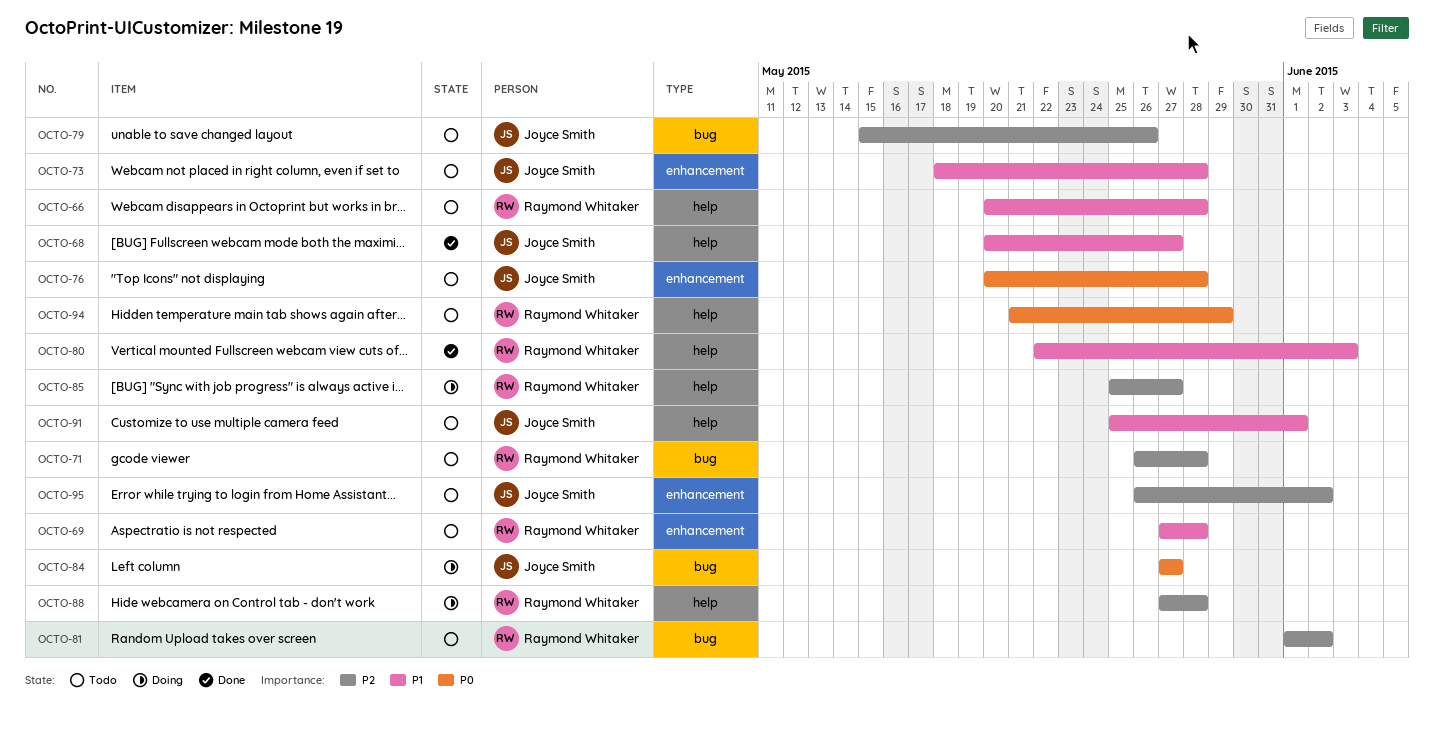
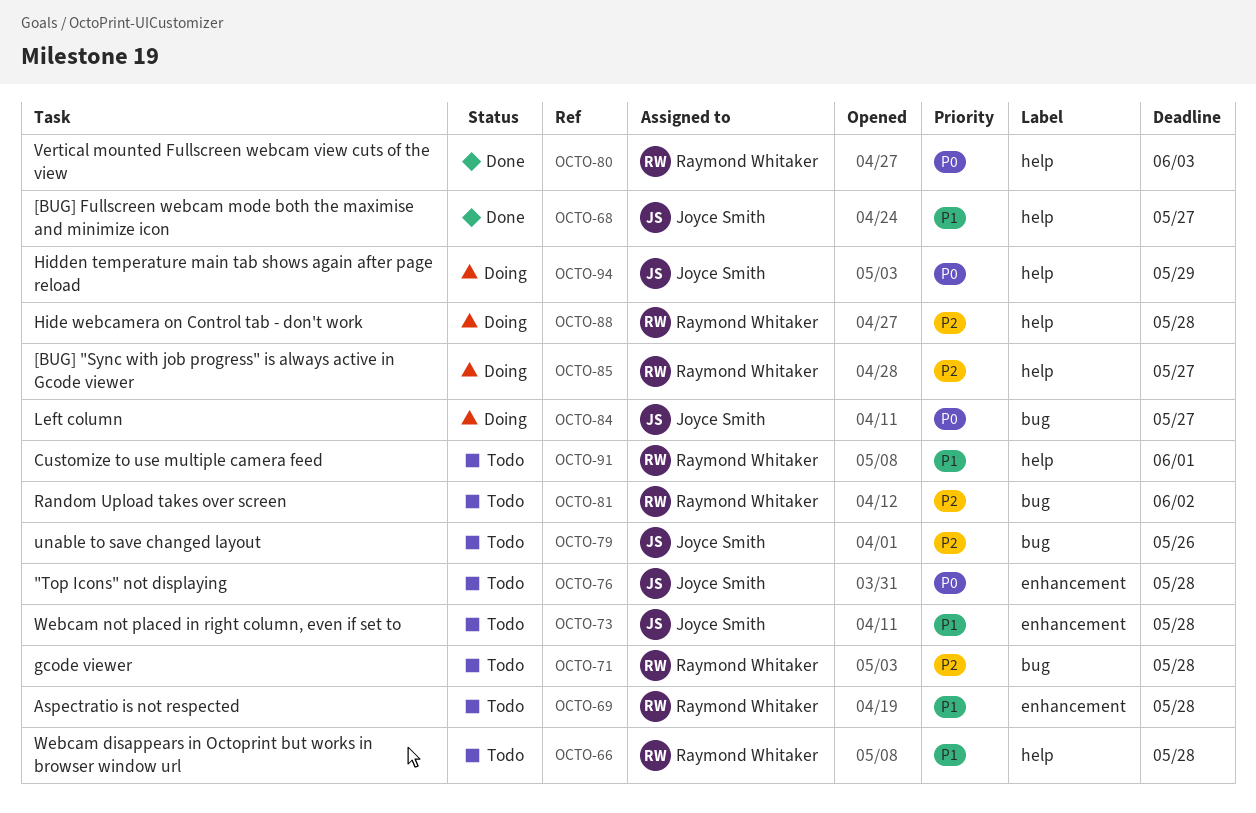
OCTO-80, priority: P1 -> P0
OCTO-91, owner: Joyce Smith -> Raymond Whitaker
OCTO-94, status: Todo -> Doing
OCTO-94, owner: Raymond Whitaker -> Joyce Smith
OCTO-95: present -> none

